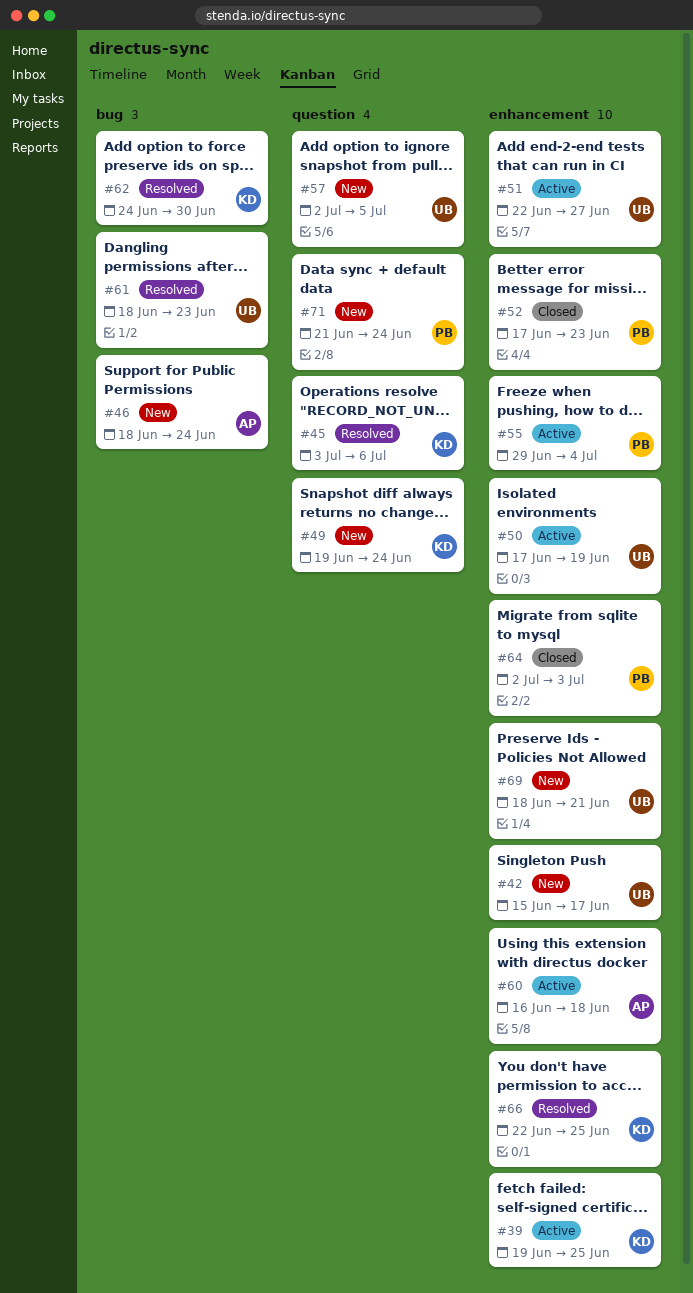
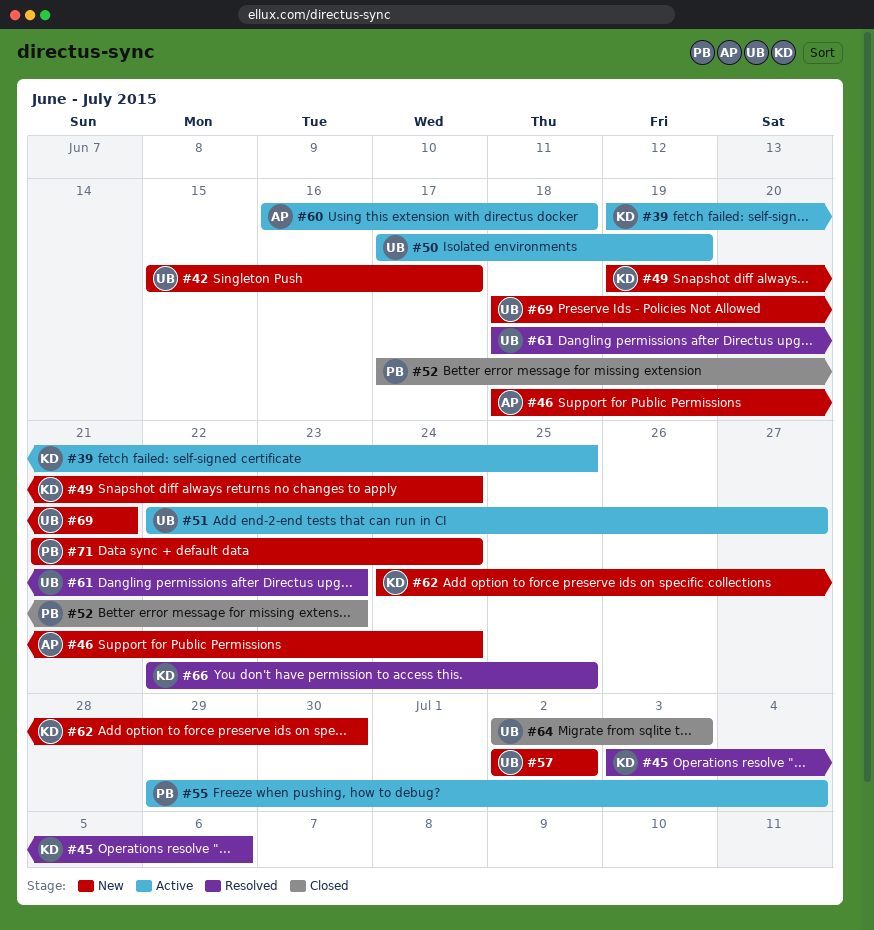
#57, due: Jul 5 -> Jul 2
#62, status: Resolved -> New
#64, owner: PB -> UB

